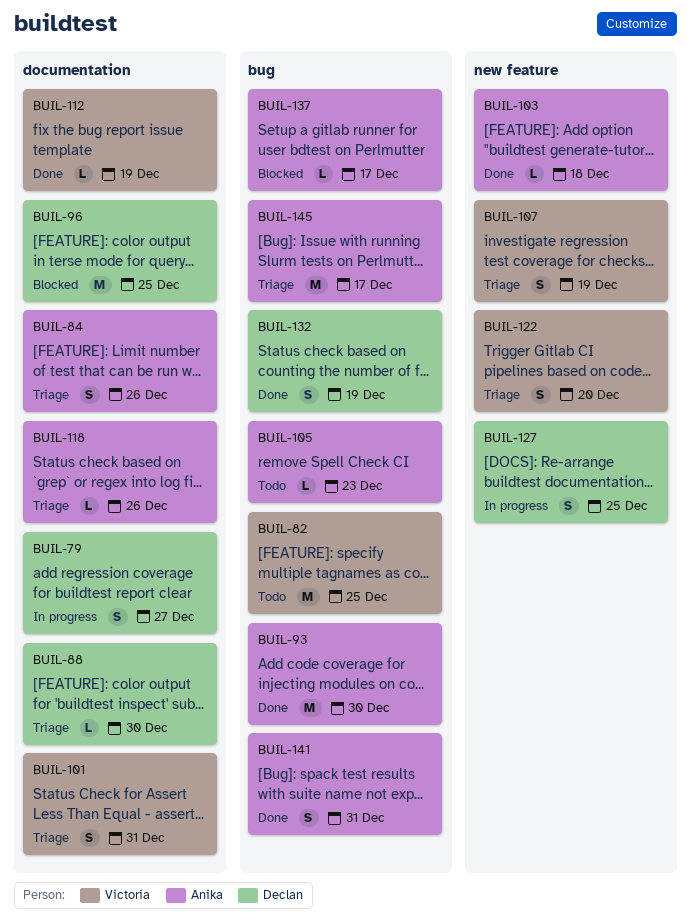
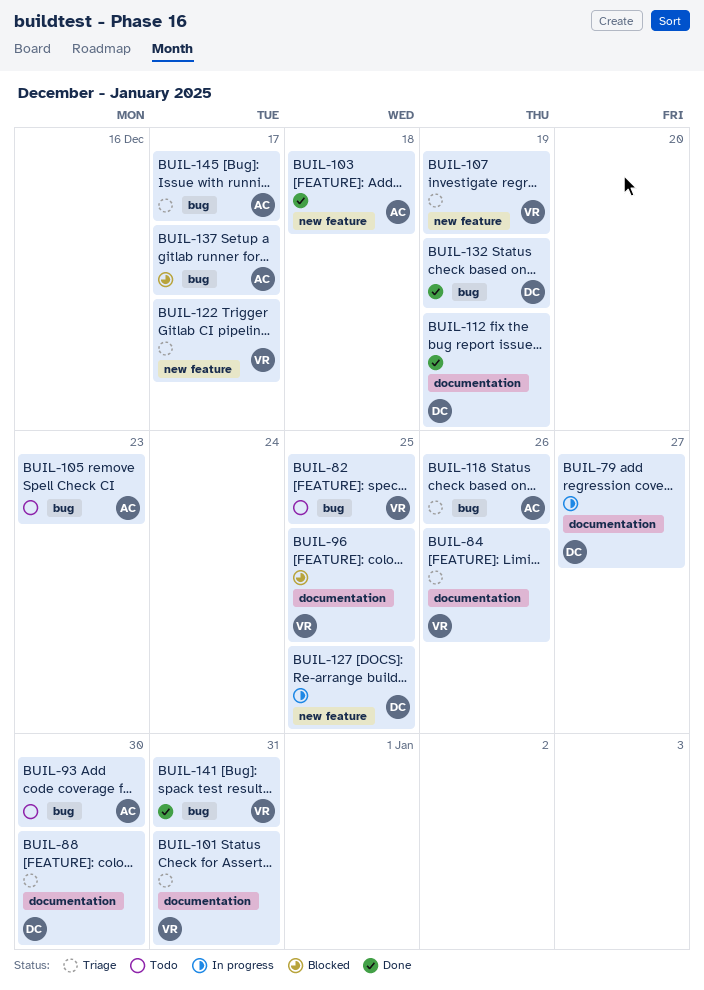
BUIL-84, owner: Anika -> Victoria
BUIL-93, status: Done -> Todo
BUIL-96, owner: Declan -> Victoria
BUIL-112, owner: Victoria -> Declan
BUIL-118, label: documentation -> bug
BUIL-122, due: Dec 20 -> Dec 17
BUIL-141, owner: Anika -> Victoria

